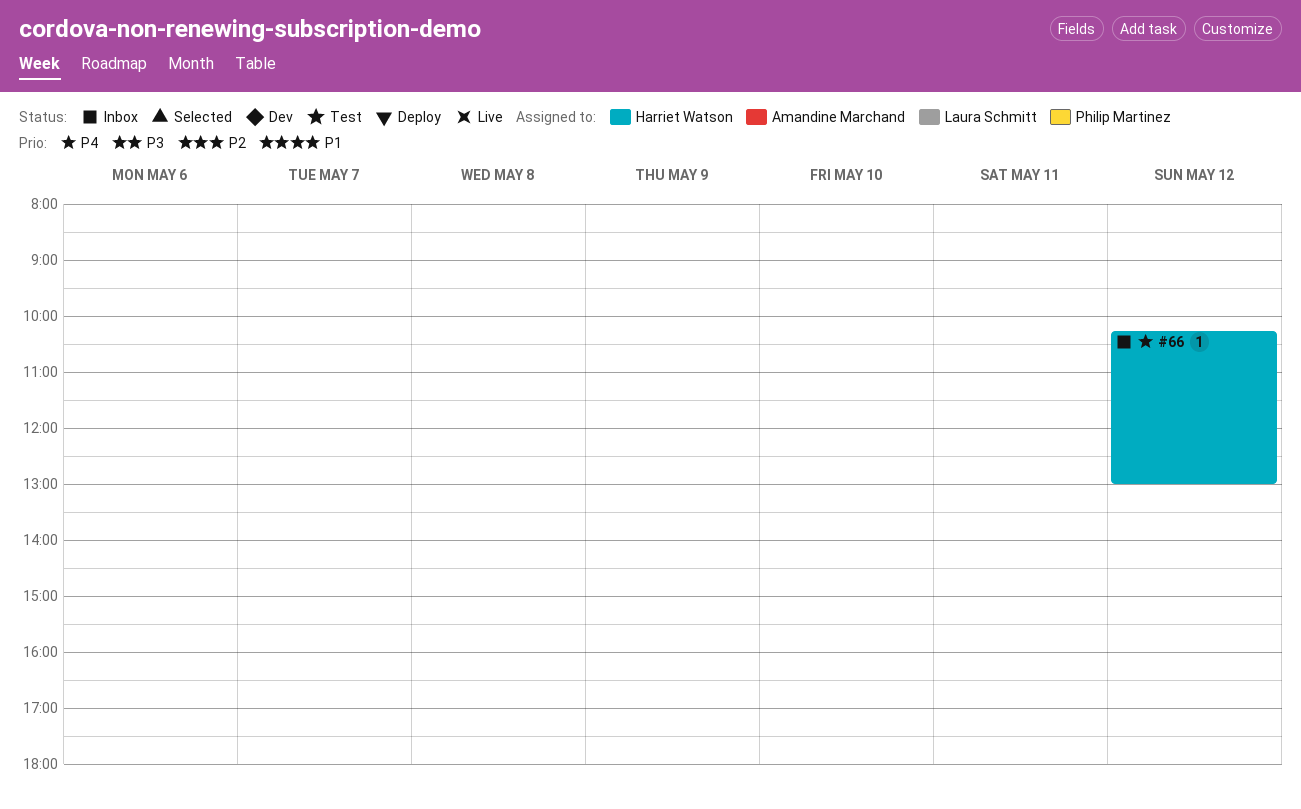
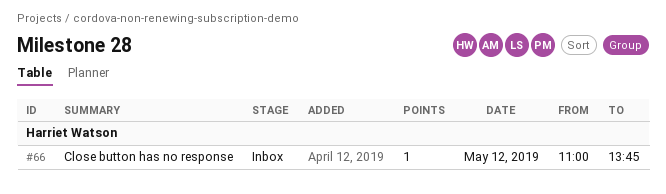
#66, begins: 10:15 -> 11:00
#66, ends: 13:00 -> 13:45

